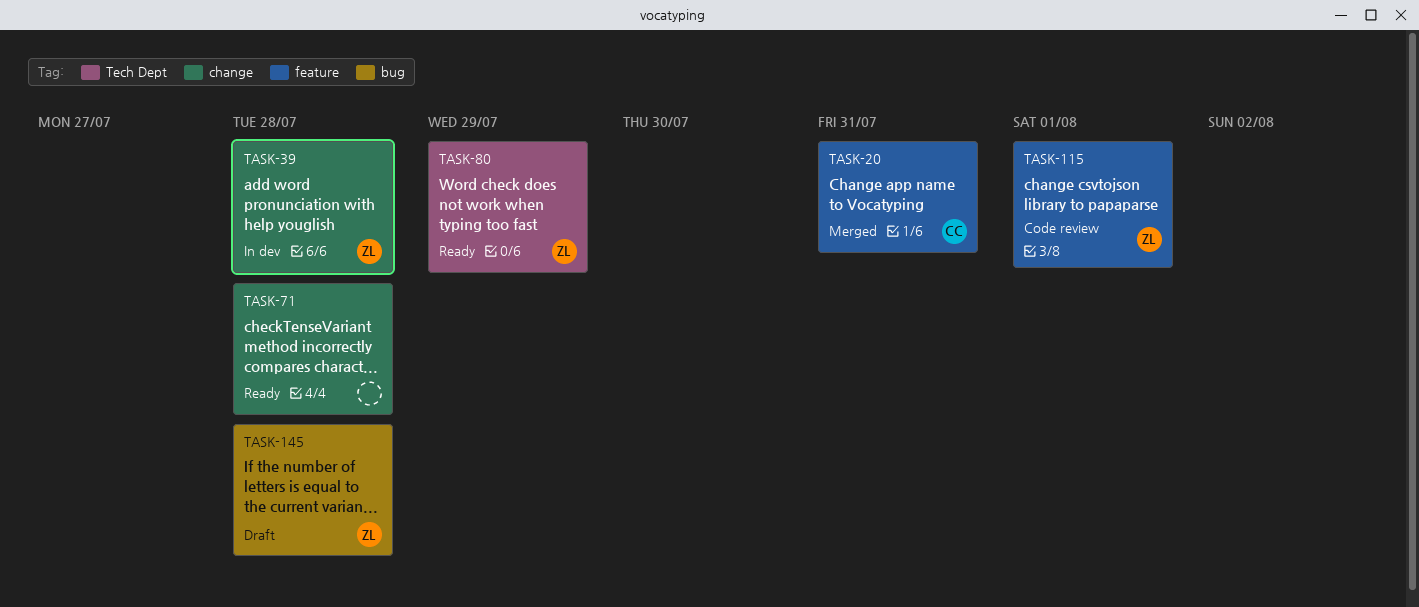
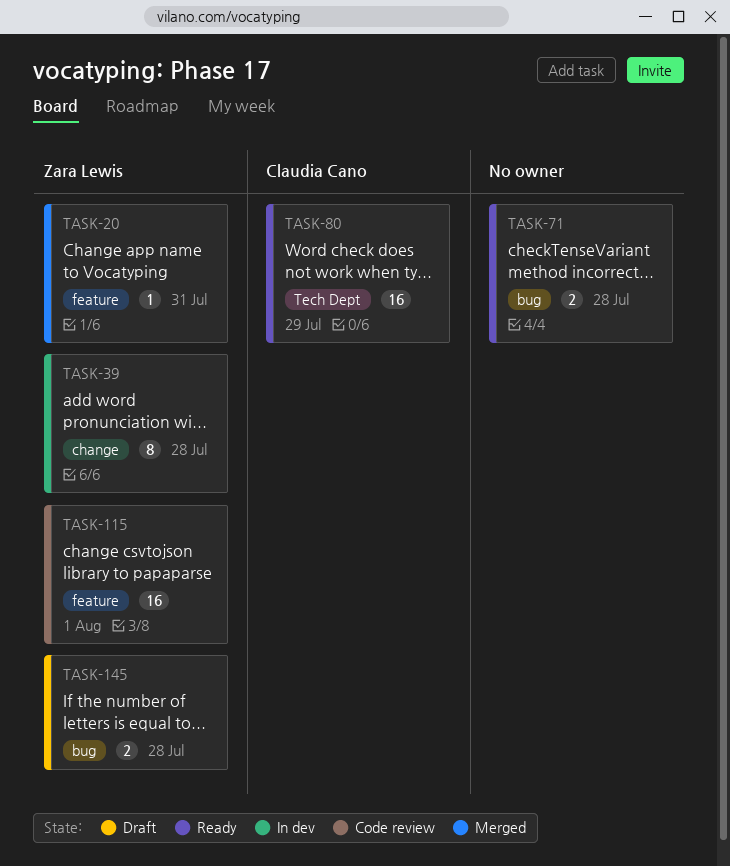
TASK-20, owner: Claudia Cano -> Zara Lewis
TASK-71, label: change -> bug
TASK-80, owner: Zara Lewis -> Claudia Cano

